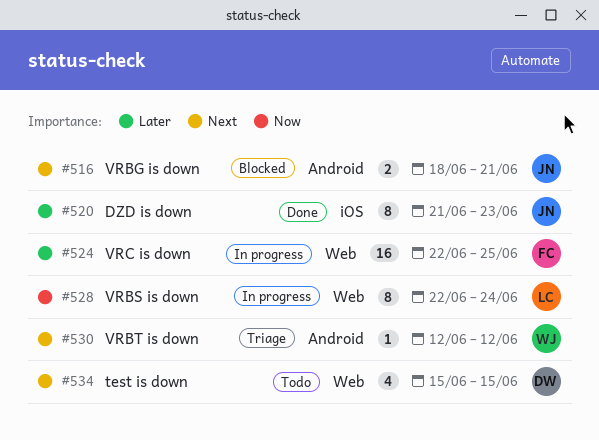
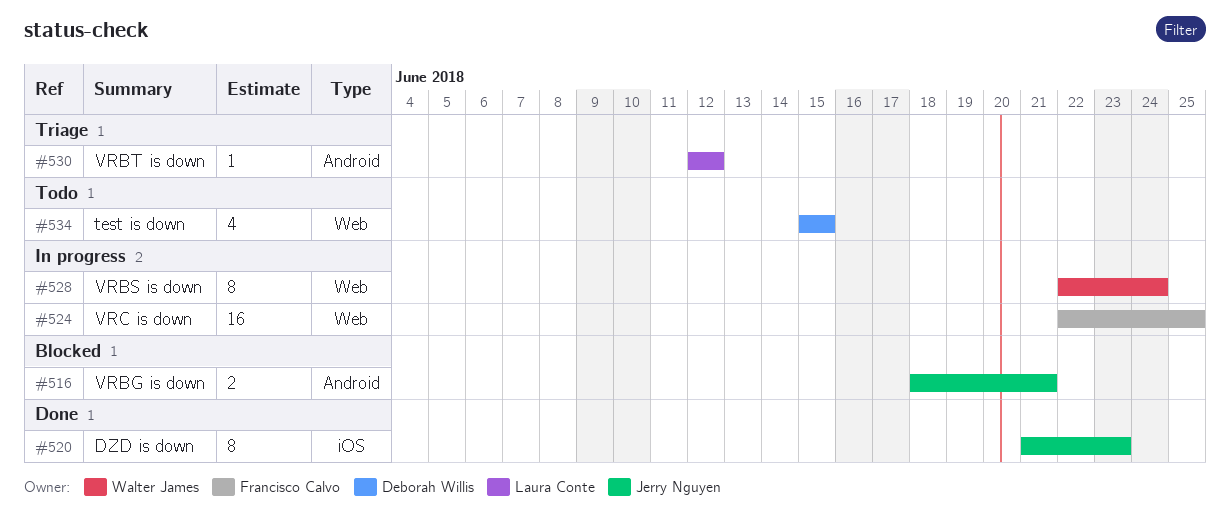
#528, owner: Laura Conte -> Walter James
#530, owner: Walter James -> Laura Conte

